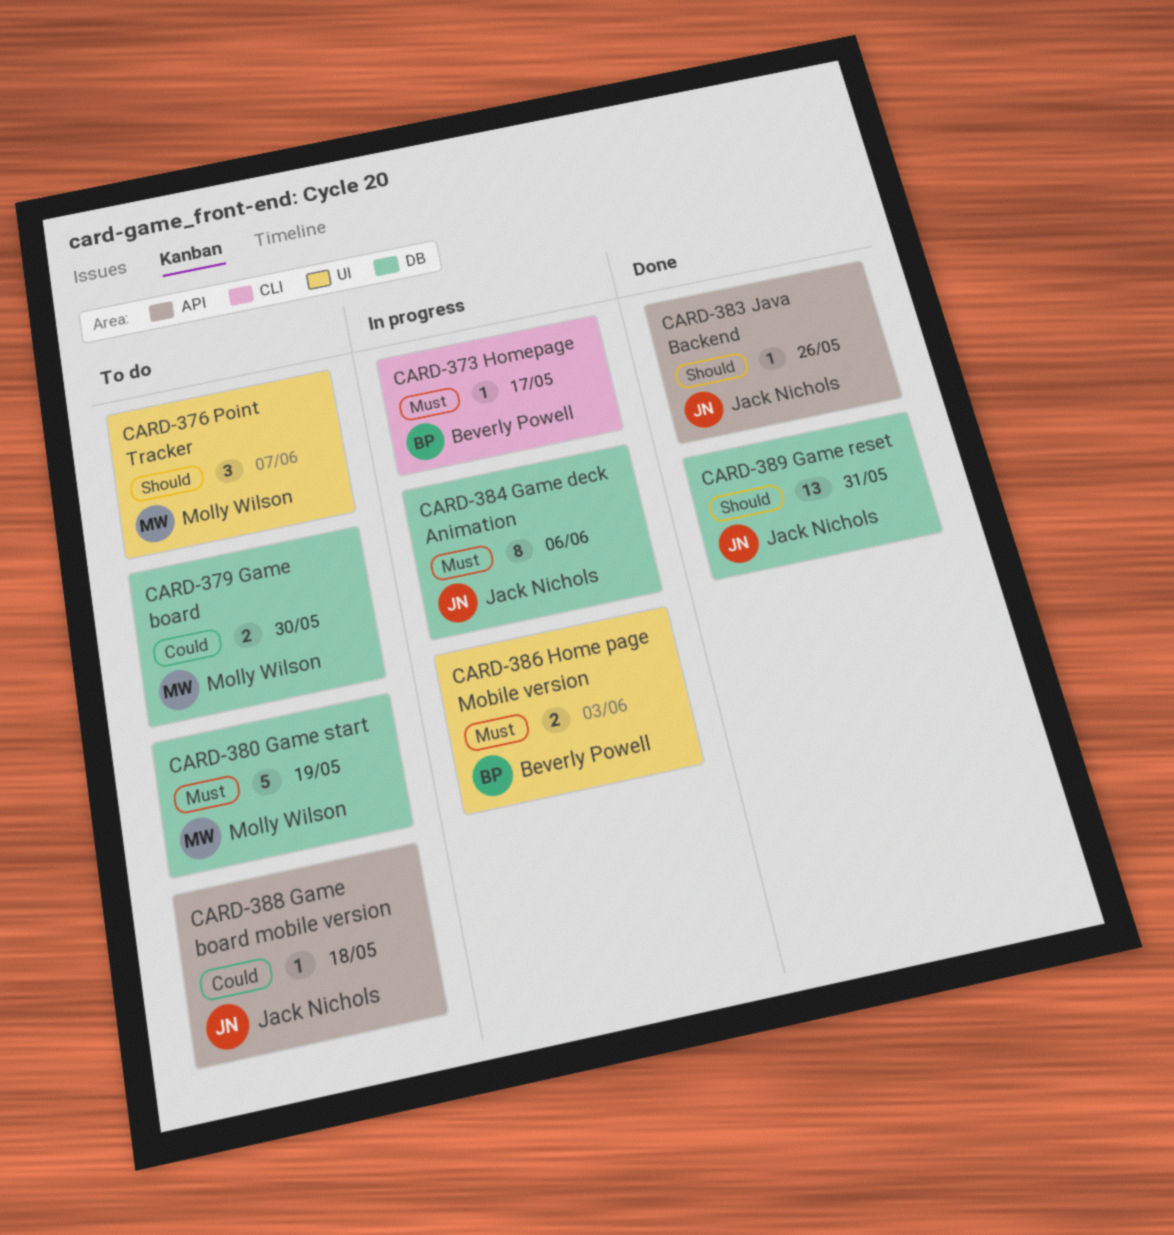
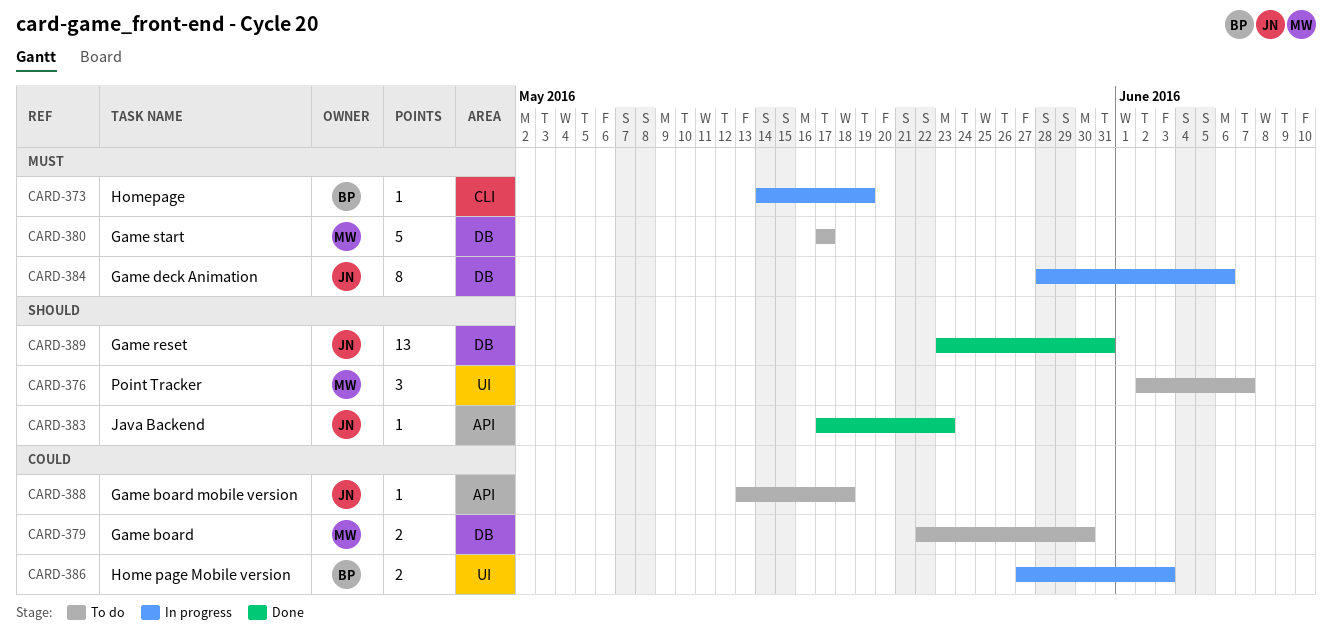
CARD-373, due: May 17 -> May 19
CARD-380, due: May 19 -> May 17
CARD-383, due: May 26 -> May 23
CARD-386, priority: Must -> Could

